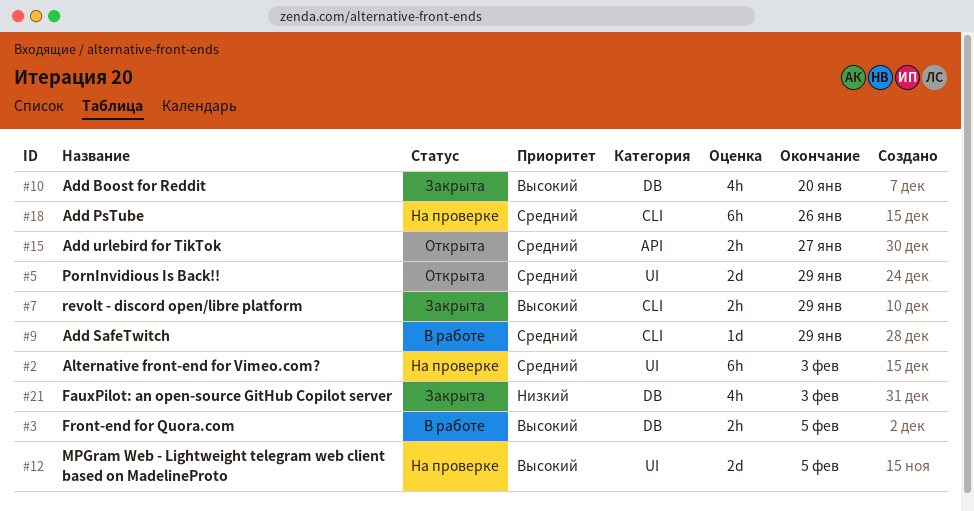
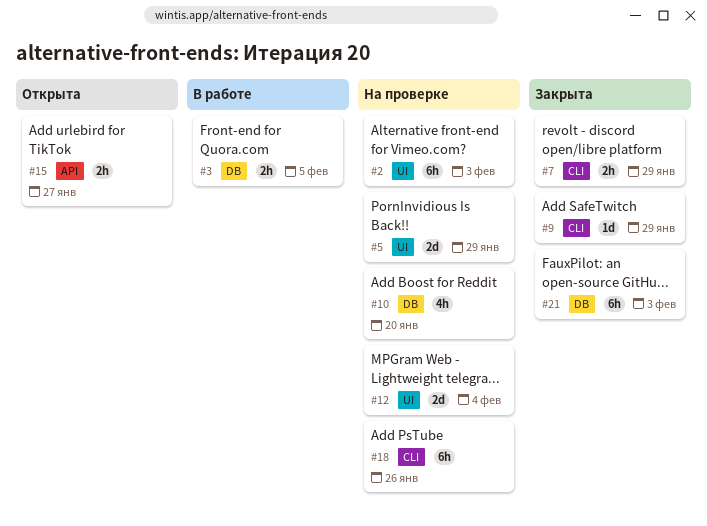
#5, status: Открыта -> На проверке
#9, status: В работе -> Закрыта
#10, status: Закрыта -> На проверке
#12, due: Feb 5 -> Feb 4
#21, estimate: 4h -> 6h

